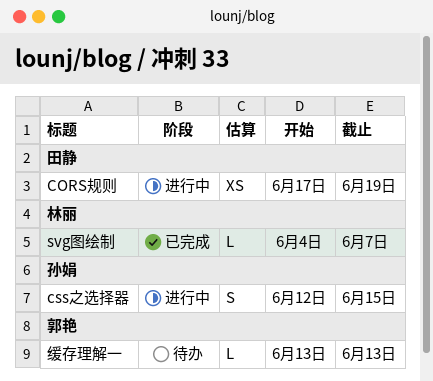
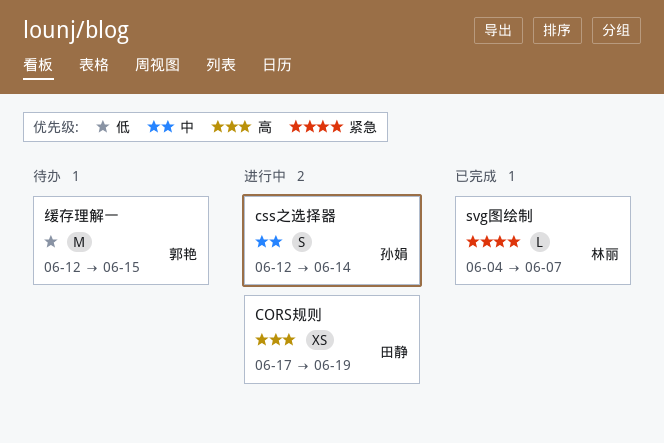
css之选择器, due: Jun 15 -> Jun 14
缓存理解一, estimate: L -> M
缓存理解一, start: Jun 13 -> Jun 12
缓存理解一, due: Jun 13 -> Jun 15

